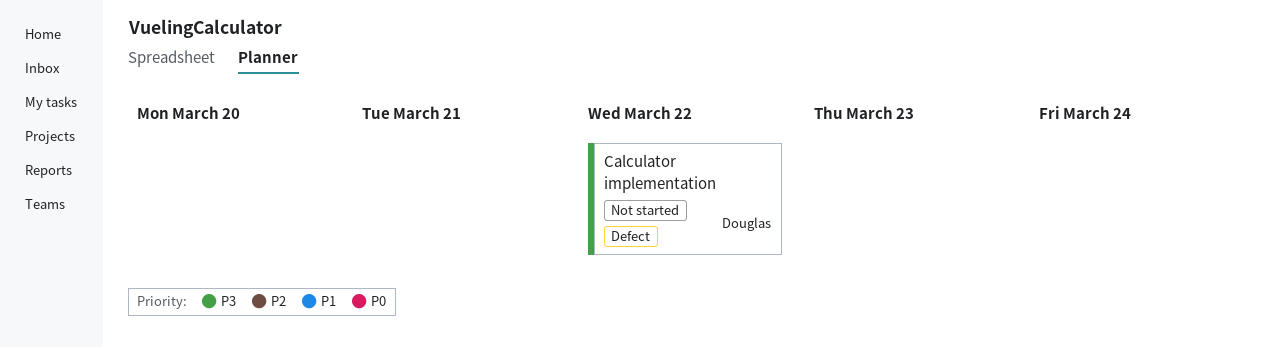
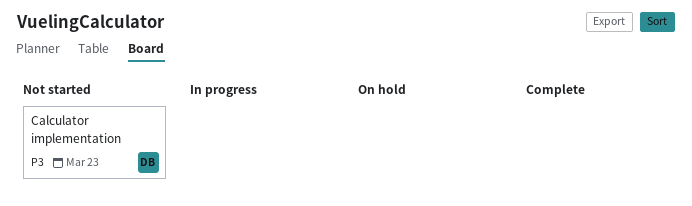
Calculator implementation, due: Mar 22 -> Mar 23

